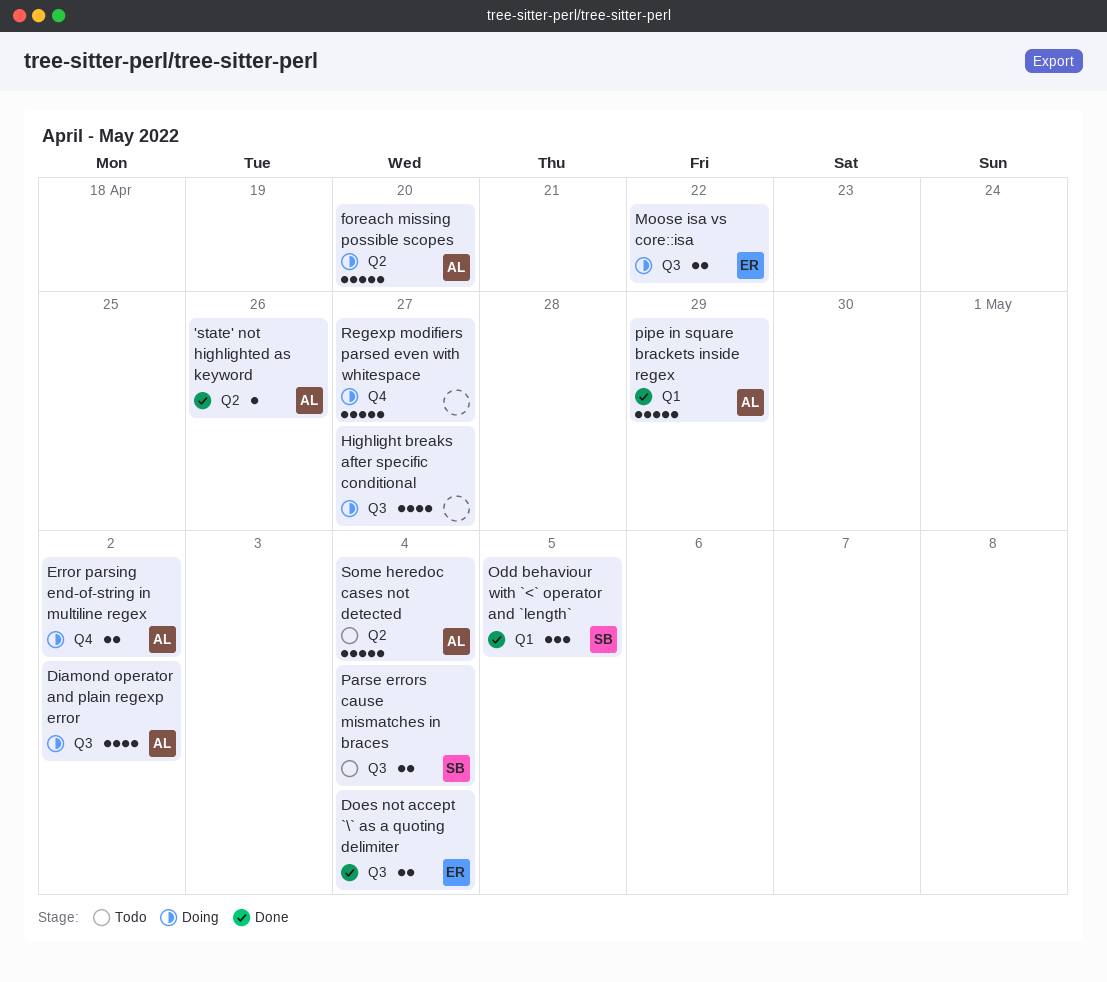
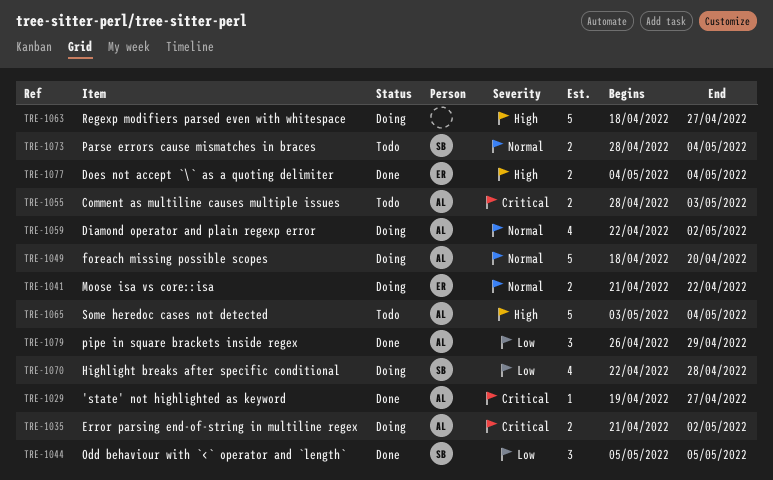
'state' not highlighted as keyword, due: Apr 26 -> Apr 27
Comment as multiline causes multiple issues: none -> present
Highlight breaks after specific conditional, owner: none -> SB
Highlight breaks after specific conditional, due: Apr 27 -> Apr 28
pipe in square brackets inside regex, estimate: 5 -> 3

